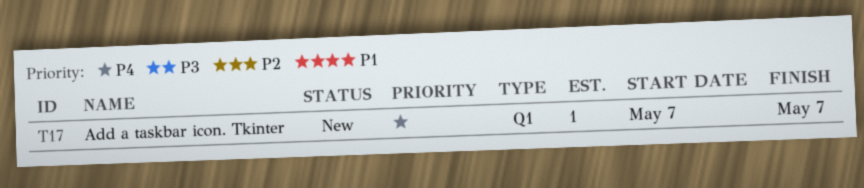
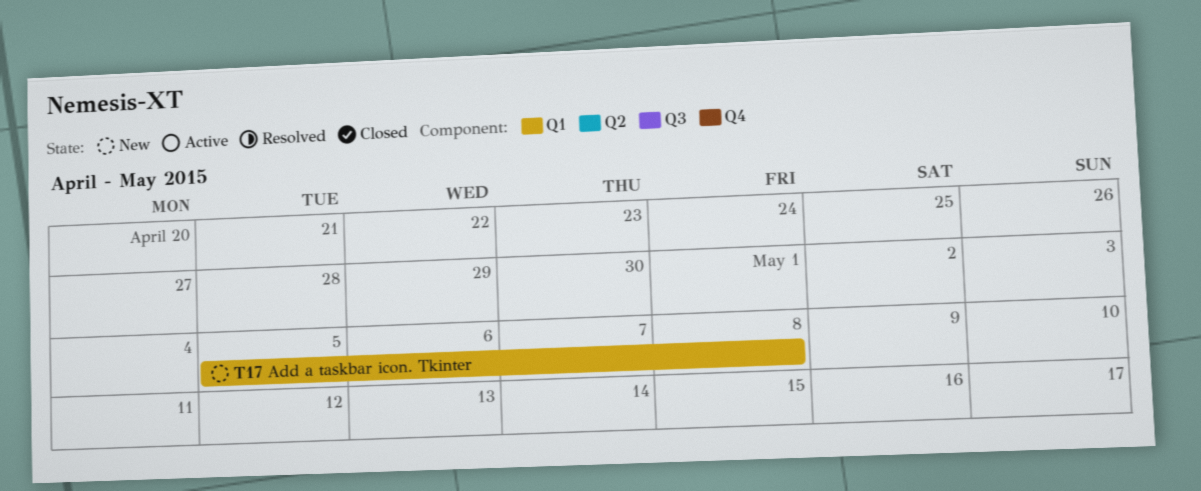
T17, start: May 7 -> May 5
T17, due: May 7 -> May 8

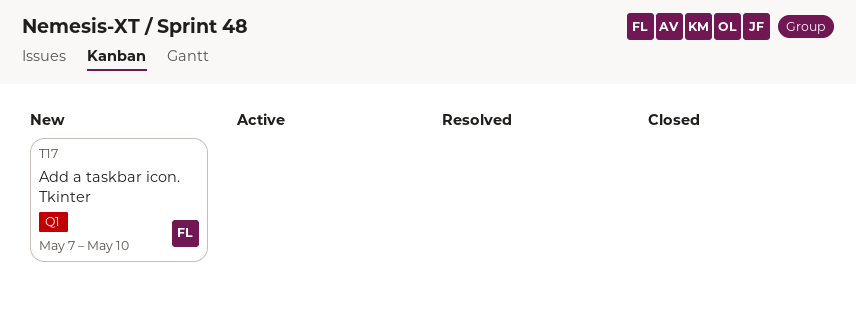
T17, start: May 5 -> May 7
T17, due: May 8 -> May 10

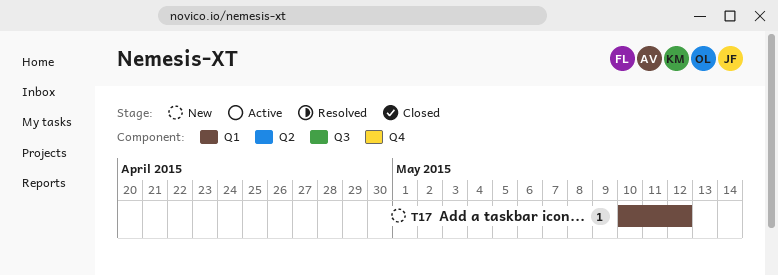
T17, start: May 7 -> May 10
T17, due: May 10 -> May 12

